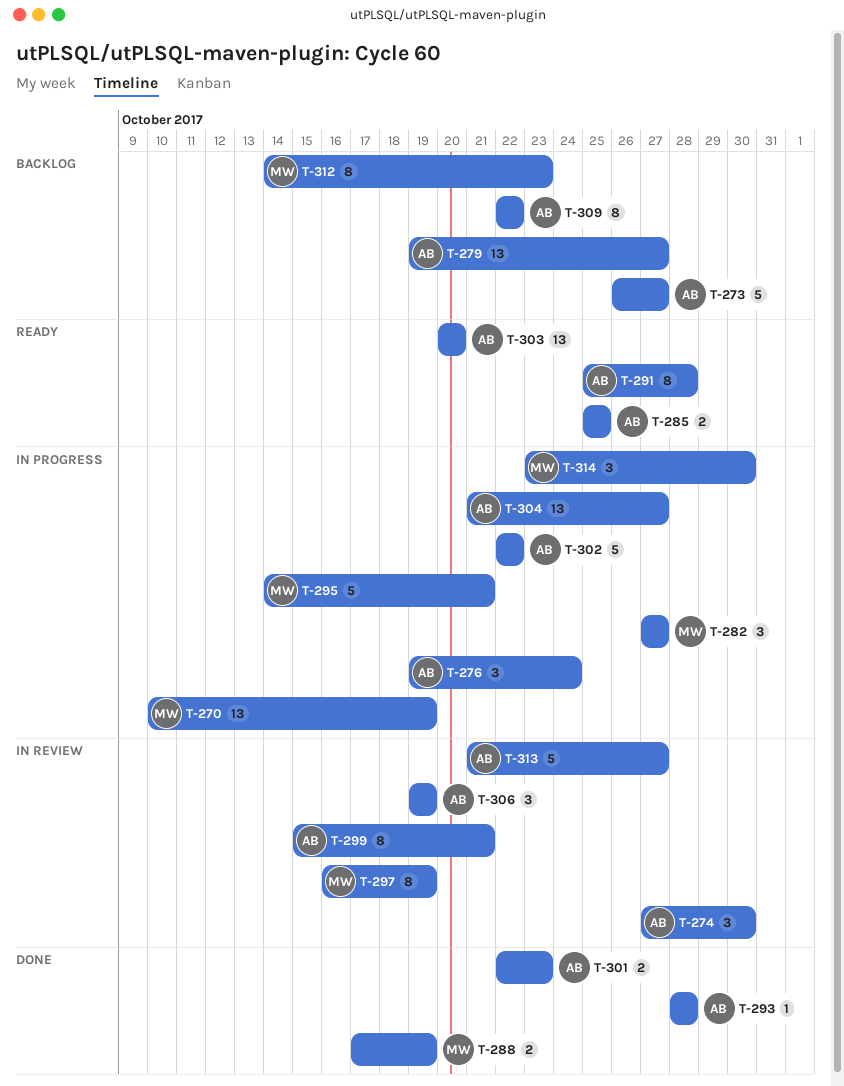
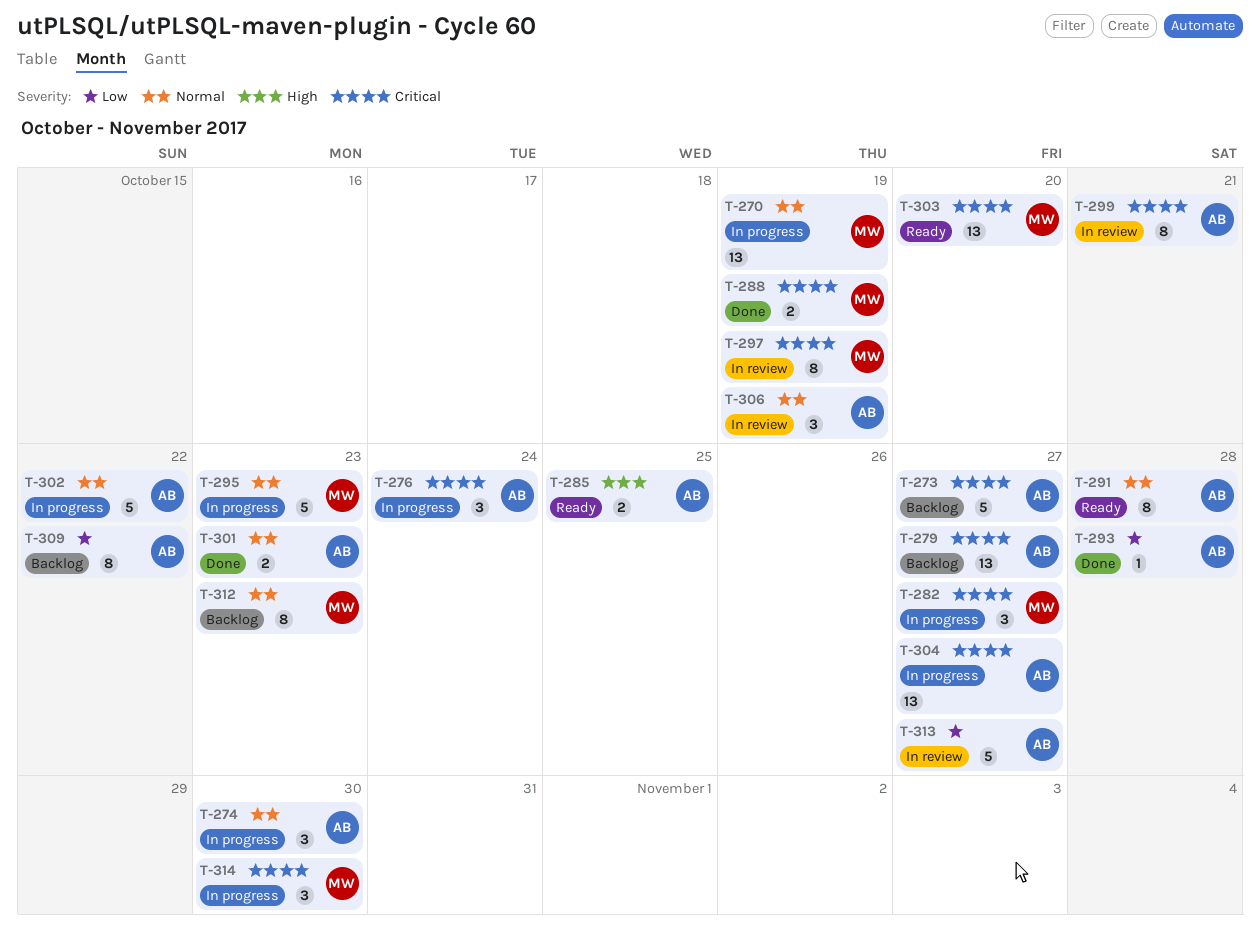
T-274, status: In review -> In progress
T-295, due: Oct 21 -> Oct 23
T-303, owner: AB -> MW

